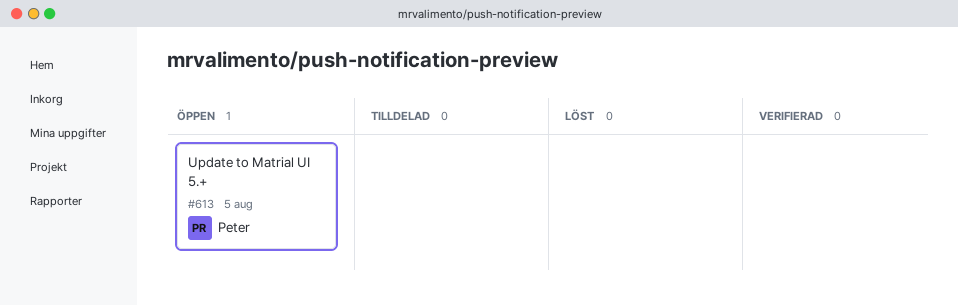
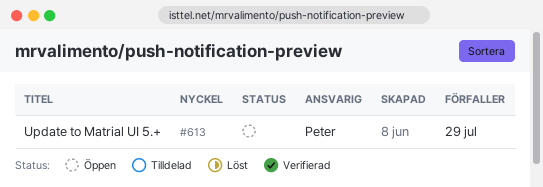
#613, due: Aug 5 -> Jul 29

